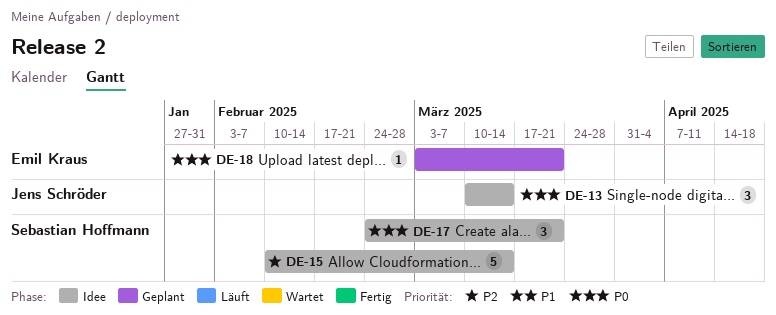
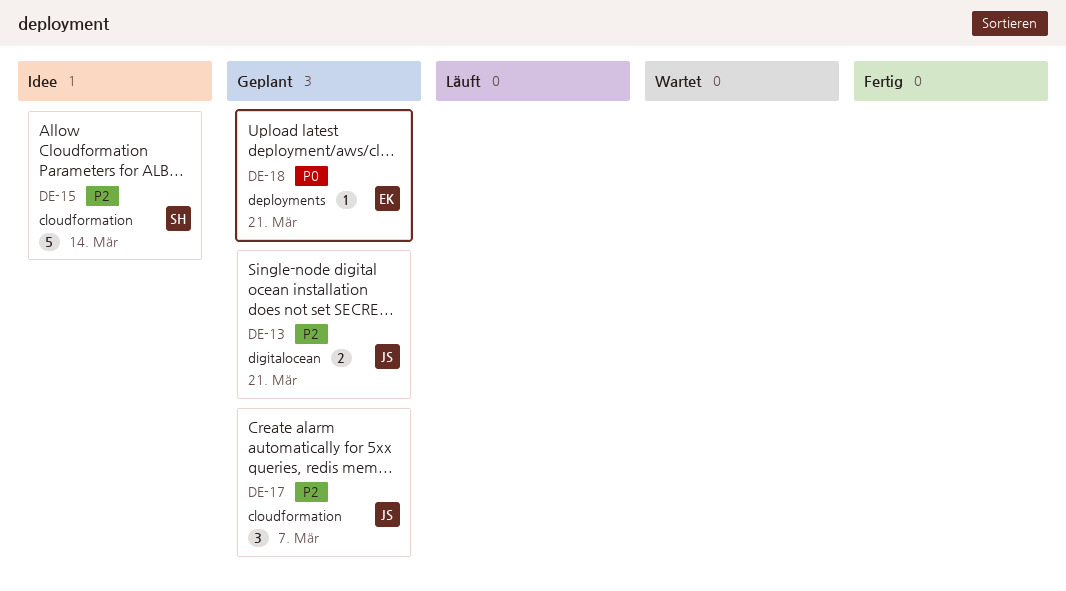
DE-13, status: Idee -> Geplant
DE-13, priority: P0 -> P2
DE-13, estimate: 3 -> 2
DE-13, due: Mar 14 -> Mar 21
DE-17, status: Idee -> Geplant
DE-17, owner: Sebastian Hoffmann -> Jens Schröder
DE-17, priority: P0 -> P2
DE-17, due: Mar 21 -> Mar 7

